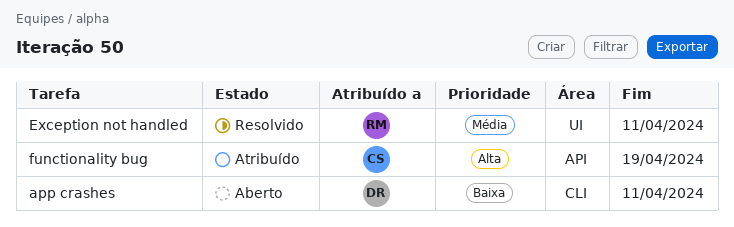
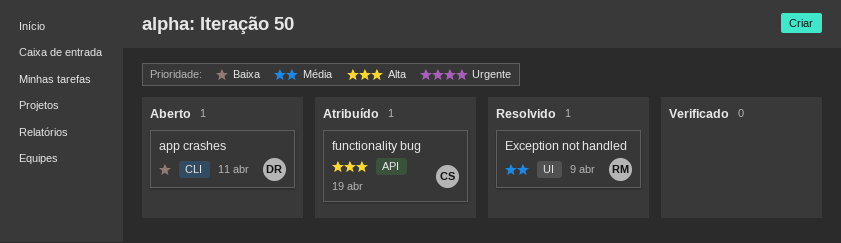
Exception not handled, due: Apr 11 -> Apr 9

